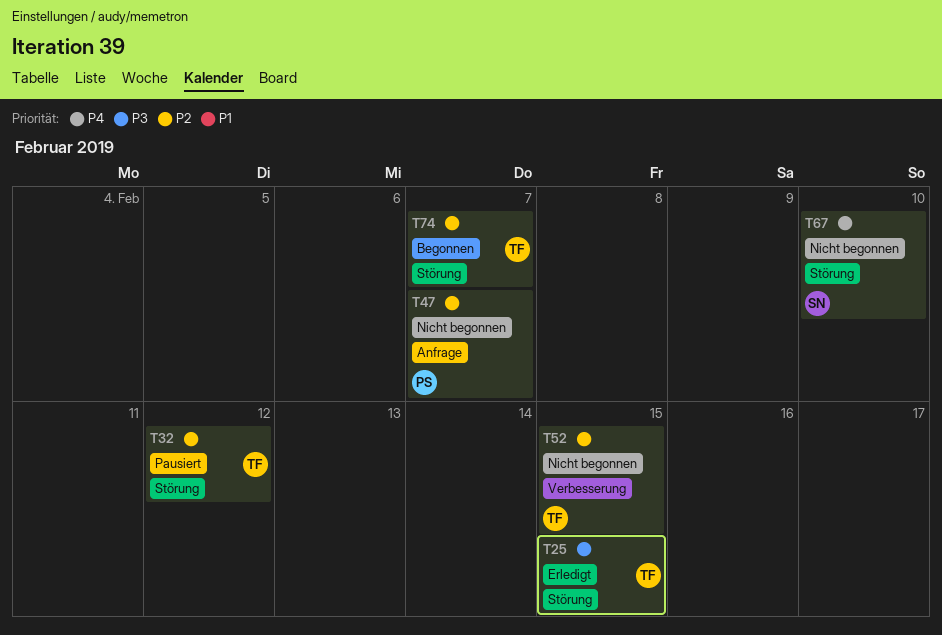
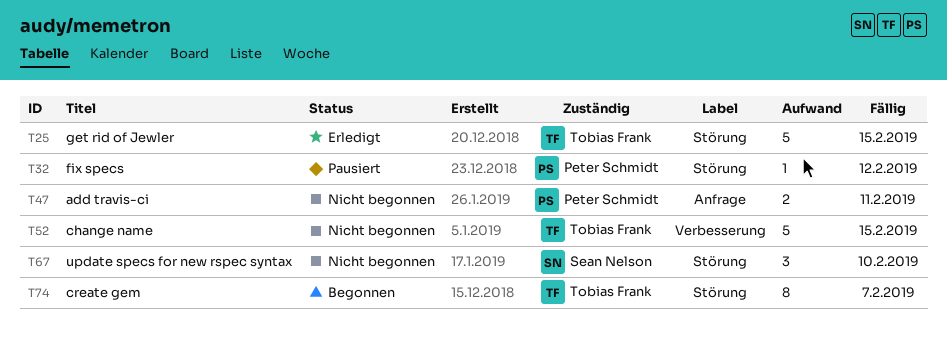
T32, owner: Tobias Frank -> Peter Schmidt
T47, due: Feb 7 -> Feb 11

